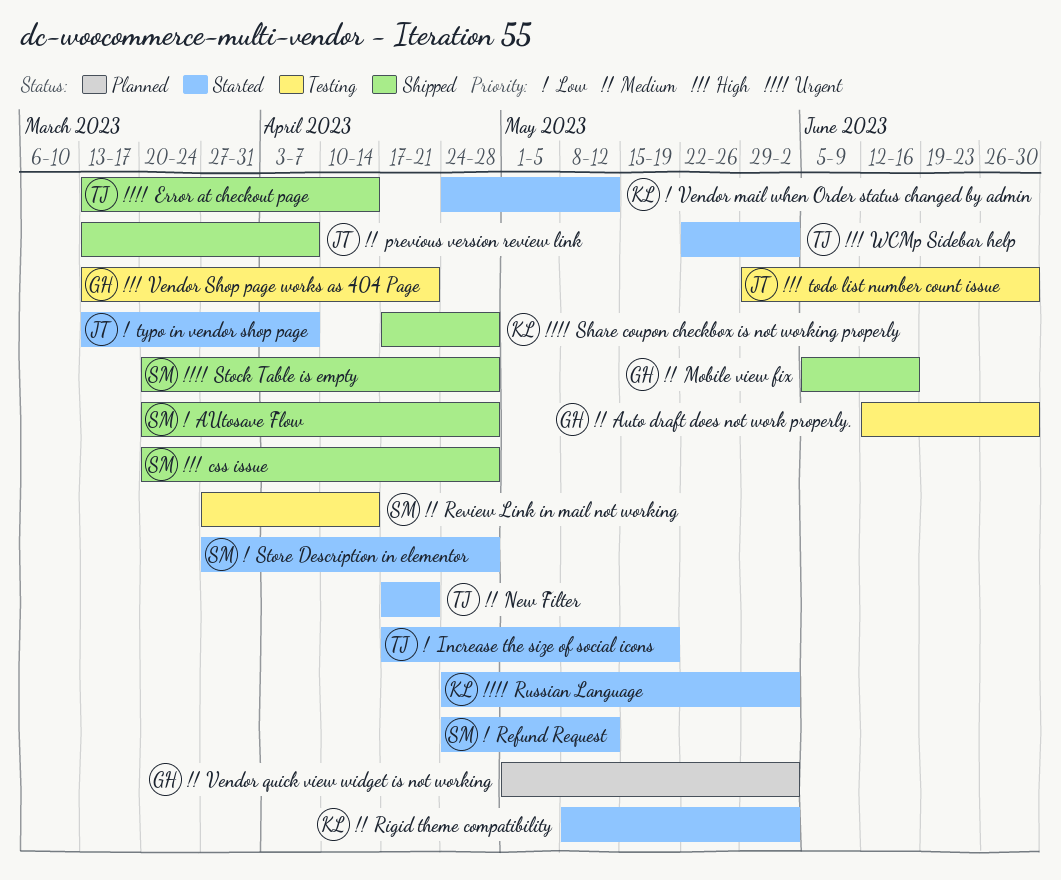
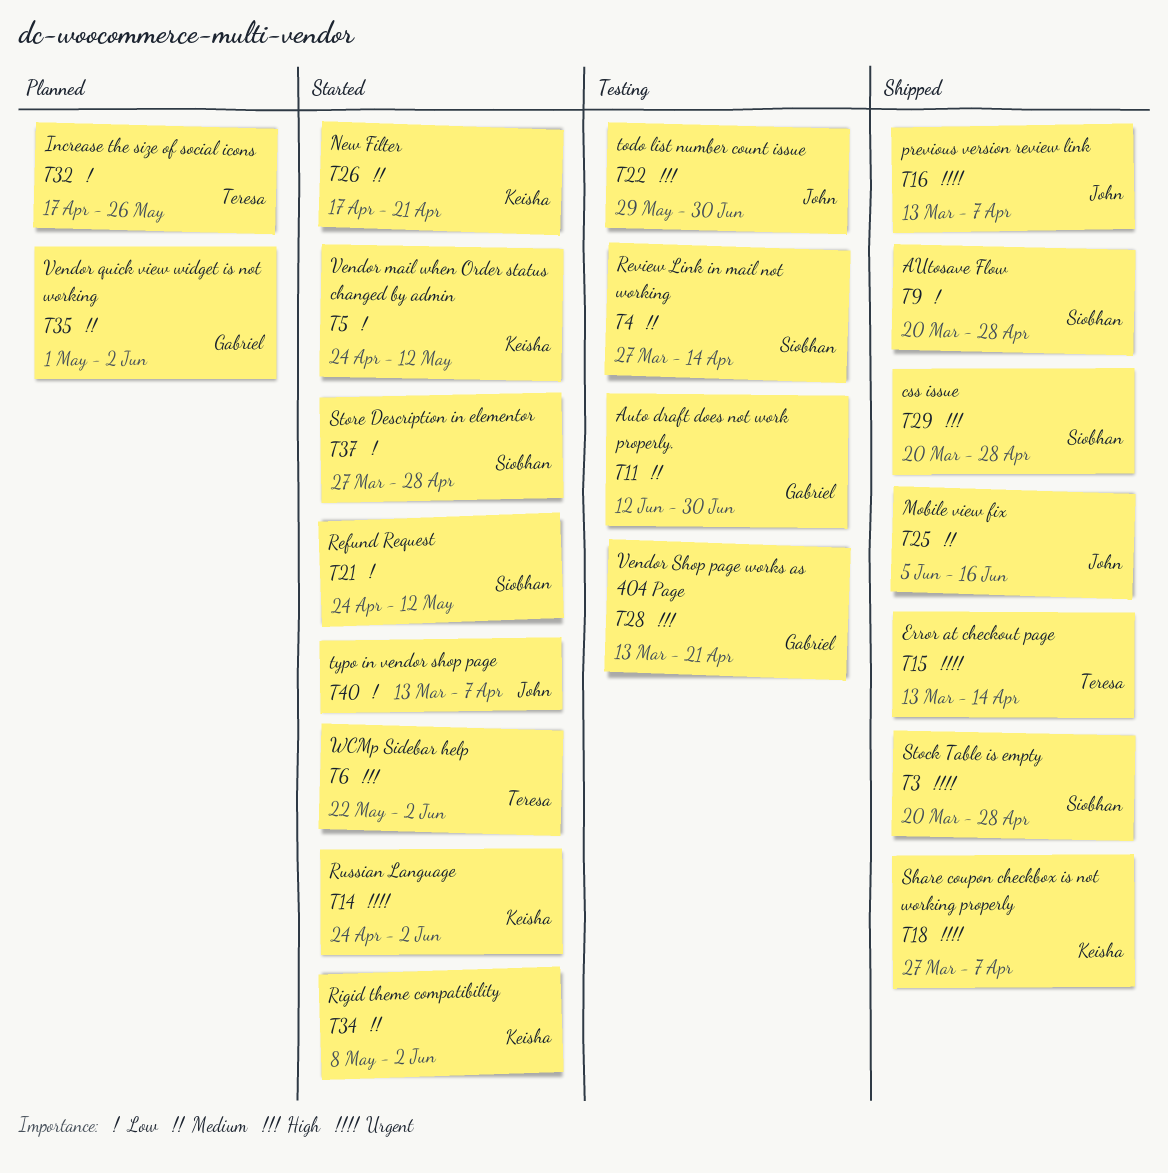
Increase the size of social icons, status: Started -> Planned
Increase the size of social icons, due: May 19 -> May 26
Mobile view fix, owner: Gabriel -> John
New Filter, owner: Teresa -> Keisha
previous version review link, priority: Medium -> Urgent
Share coupon checkbox is not working properly, start: Apr 17 -> Mar 27
Share coupon checkbox is not working properly, due: Apr 28 -> Apr 7

